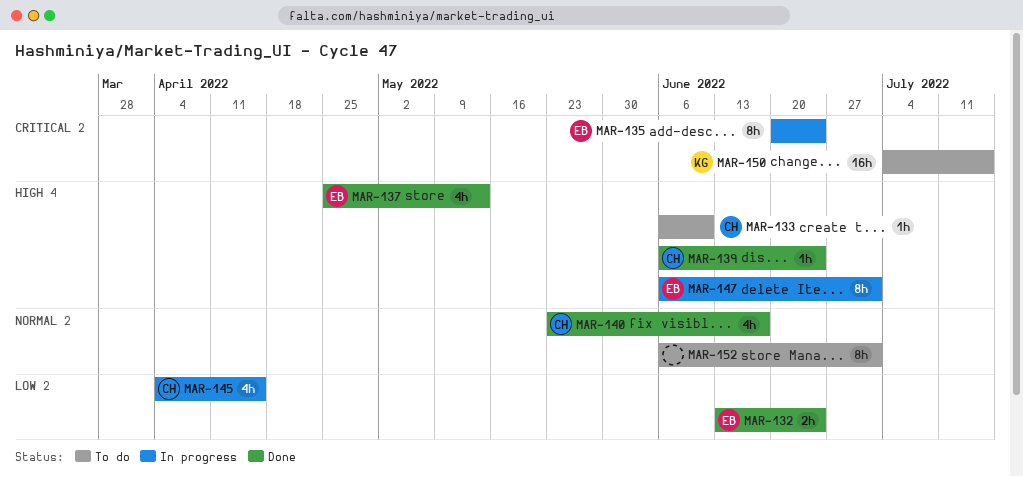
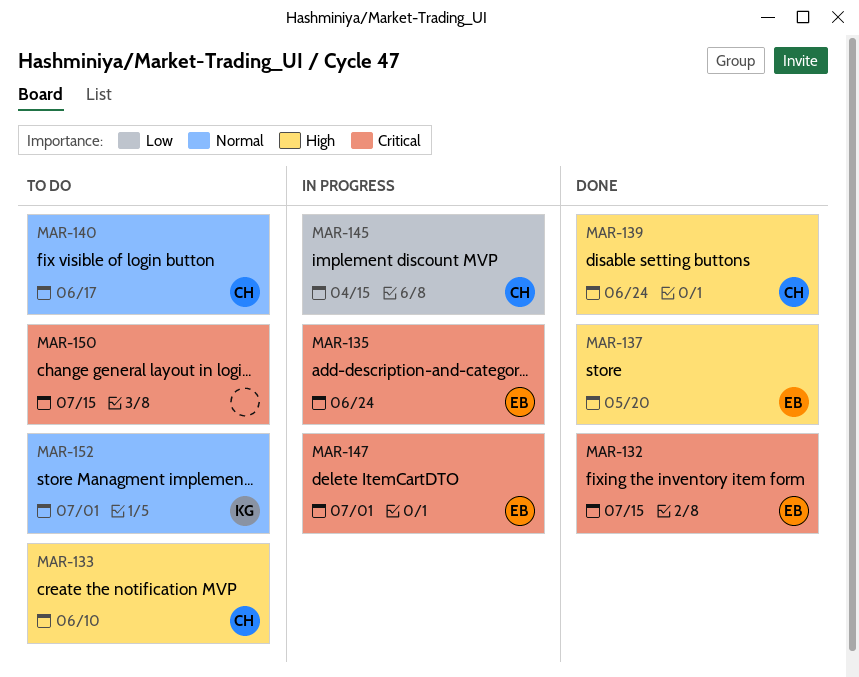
MAR-132, priority: Low -> Critical
MAR-132, due: Jun 24 -> Jul 15
MAR-137, due: May 13 -> May 20
MAR-140, status: Done -> To do
MAR-147, priority: High -> Critical
MAR-150, owner: KG -> none
MAR-152, owner: none -> KG

